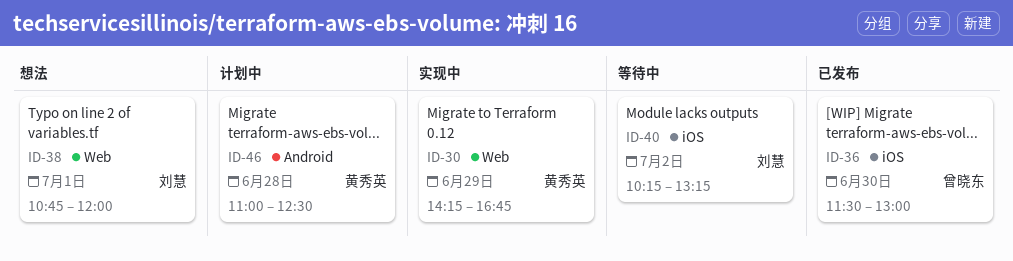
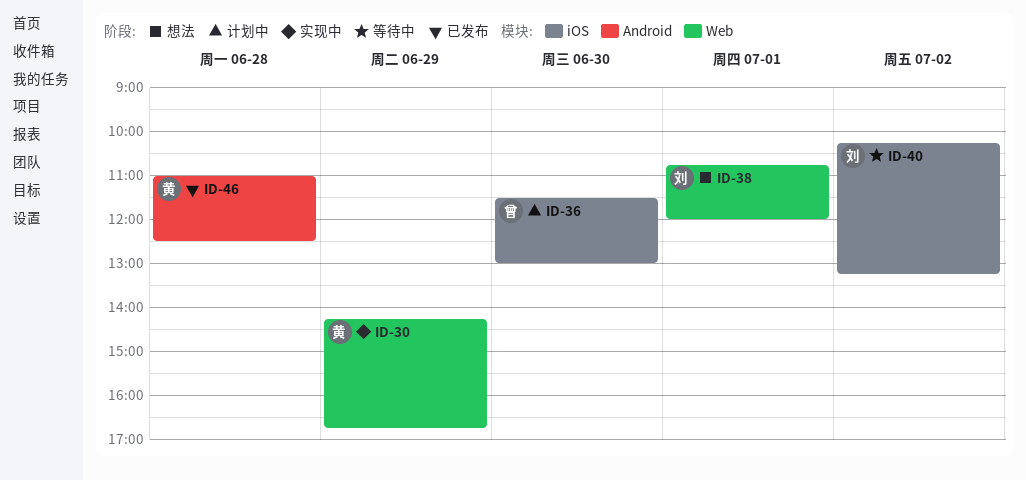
ID-36, status: 已发布 -> 计划中
ID-46, status: 计划中 -> 已发布

